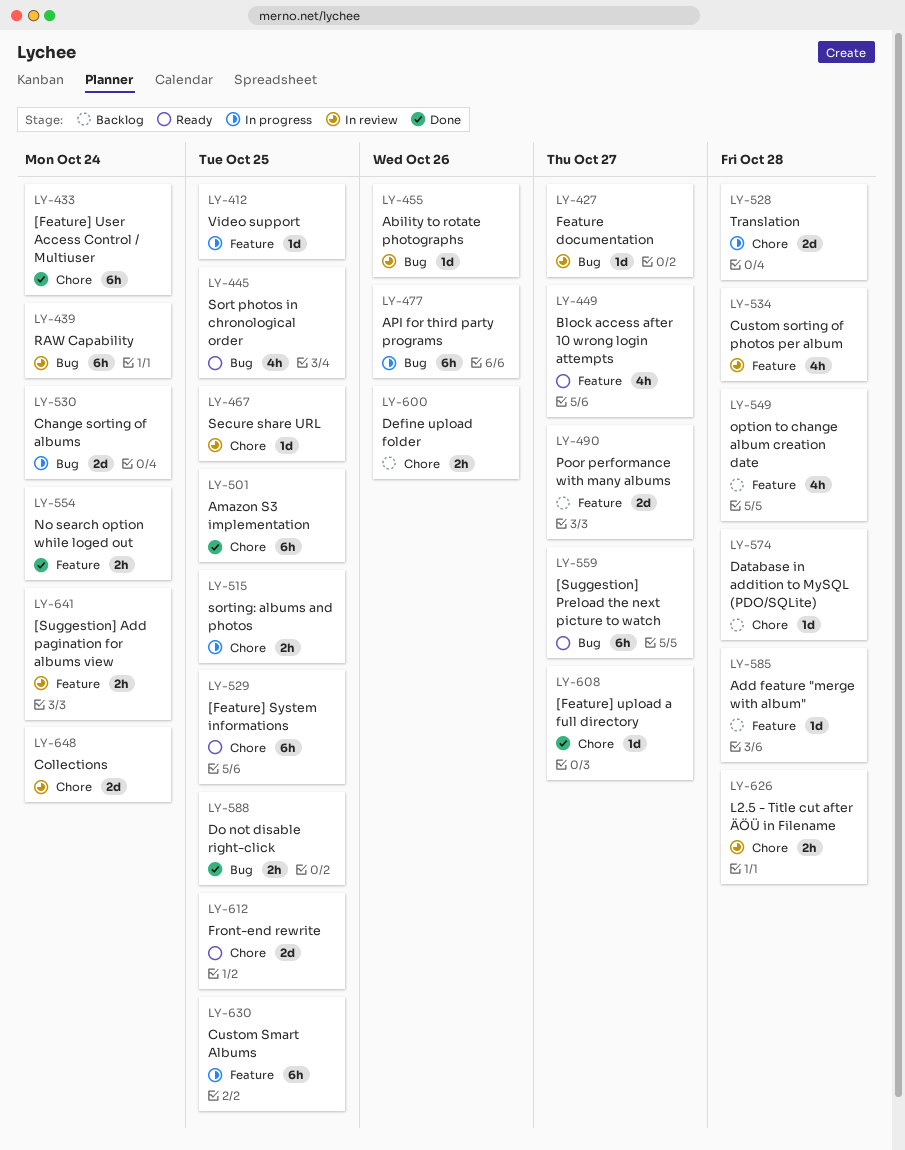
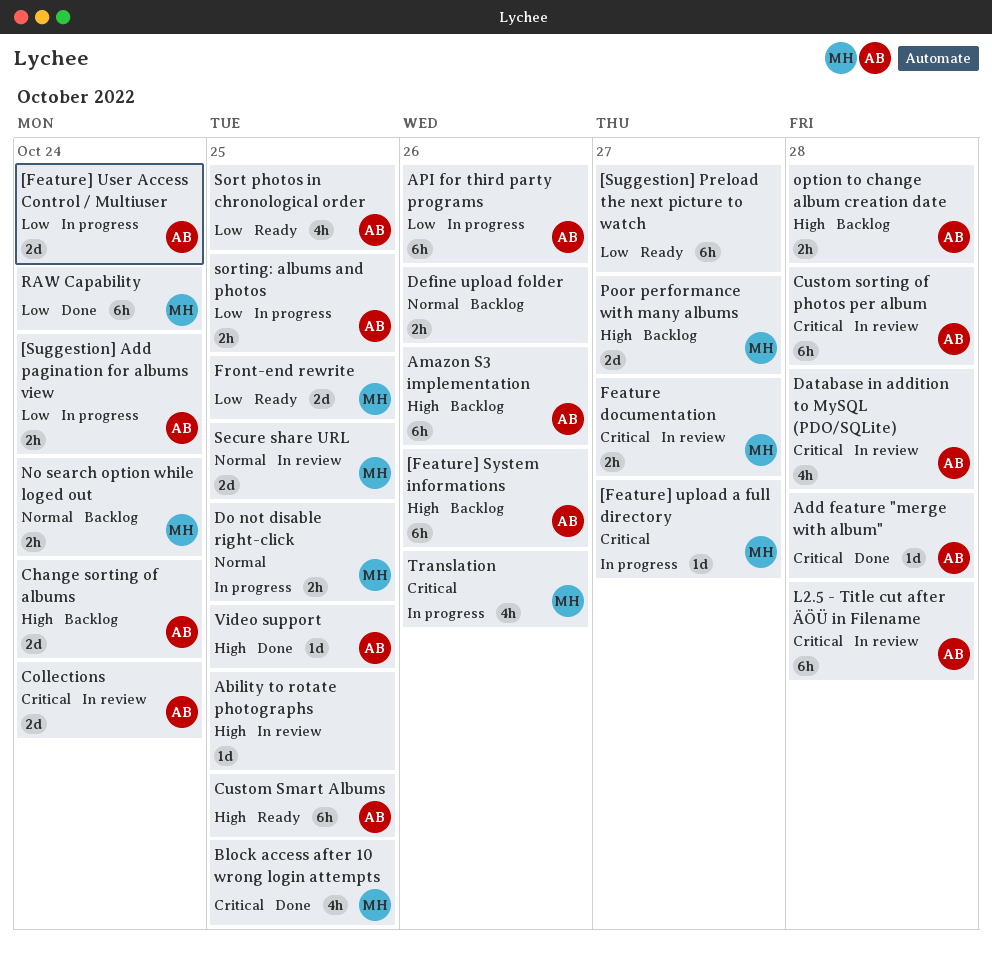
[Feature] System informations, status: Ready -> Backlog
[Feature] System informations, due: Oct 25 -> Oct 26
[Feature] upload a full directory, status: Done -> In progress
[Feature] User Access Control / Multiuser, status: Done -> In progress
[Feature] User Access Control / Multiuser, estimate: 6h -> 2d
[Suggestion] Add pagination for albums view, status: In review -> In progress
Ability to rotate photographs, due: Oct 26 -> Oct 25
Add feature "merge with album", status: Backlog -> Done
Amazon S3 implementation, status: Done -> Backlog
Amazon S3 implementation, due: Oct 25 -> Oct 26
Block access after 10 wrong login attempts, status: Ready -> Done
Block access after 10 wrong login attempts, due: Oct 27 -> Oct 25
Change sorting of albums, status: In progress -> Backlog
Custom Smart Albums, status: In progress -> Ready
Custom sorting of photos per album, estimate: 4h -> 6h
Database in addition to MySQL (PDO/SQLite), status: Backlog -> In review
Database in addition to MySQL (PDO/SQLite), estimate: 1d -> 4h
Do not disable right-click, status: Done -> In progress
Feature documentation, estimate: 1d -> 2h
L2.5 - Title cut after ÄÖÜ in Filename, estimate: 2h -> 6h
No search option while loged out, status: Done -> Backlog
option to change album creation date, estimate: 4h -> 2h
RAW Capability, status: In review -> Done
Secure share URL, estimate: 1d -> 2d
Translation, estimate: 2d -> 4h
Translation, due: Oct 28 -> Oct 26
Video support, status: In progress -> Done

